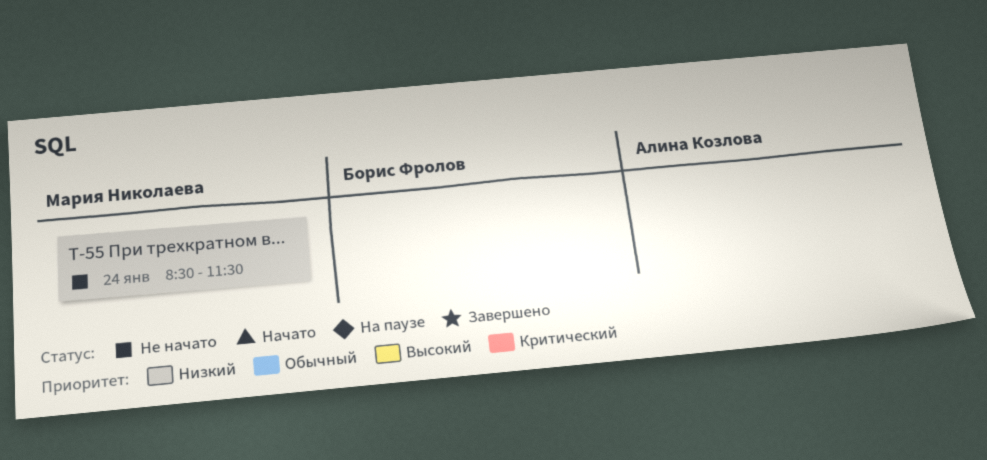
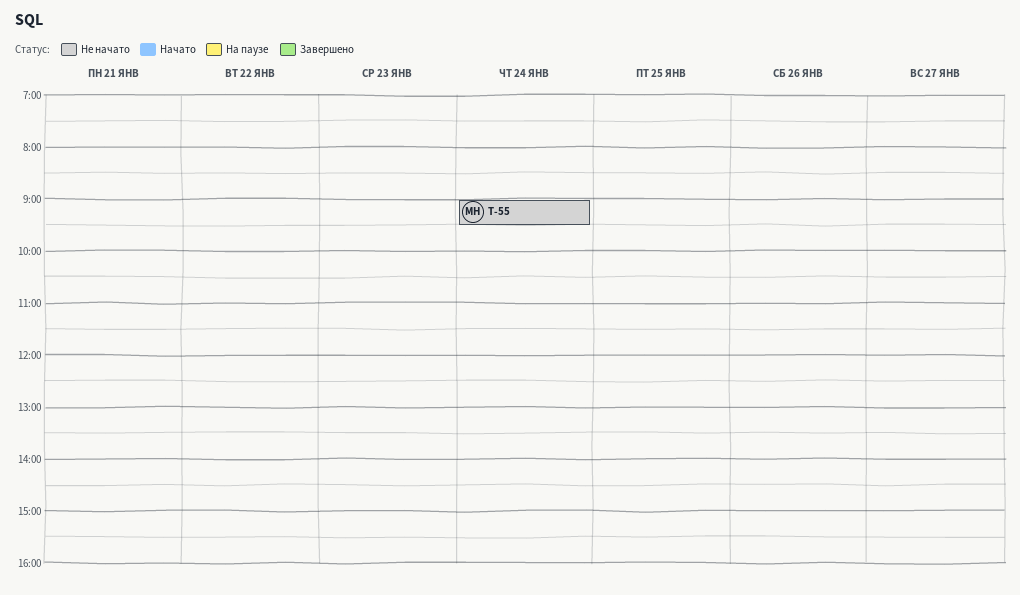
T-55, begins: 08:30 -> 09:00
T-55, ends: 11:30 -> 09:30

